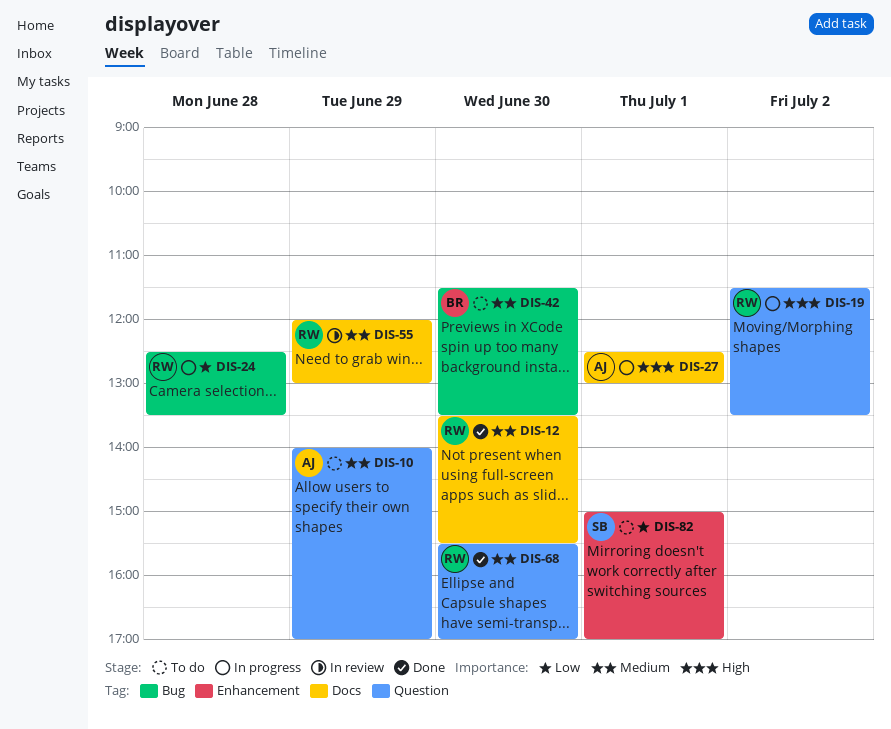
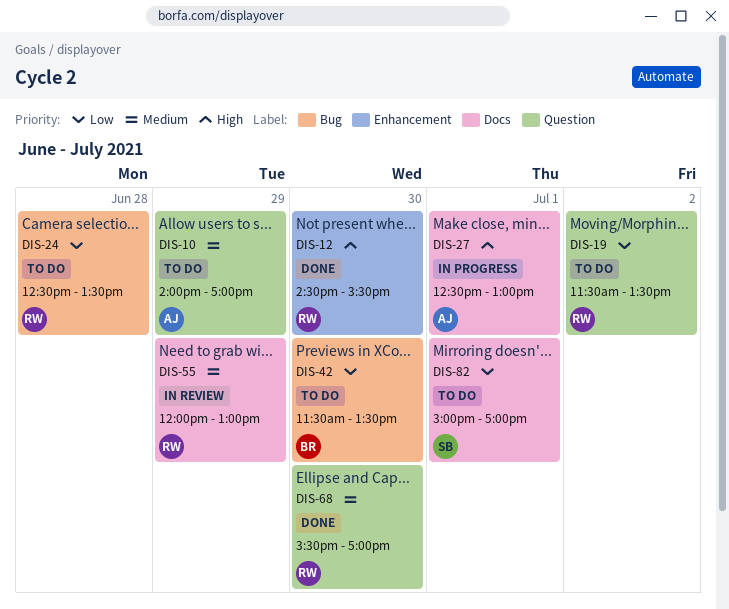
DIS-12, priority: Medium -> High
DIS-12, label: Docs -> Enhancement
DIS-12, begins: 13:30 -> 14:30
DIS-19, status: In progress -> To do
DIS-19, priority: High -> Low
DIS-24, status: In progress -> To do
DIS-42, priority: Medium -> Low
DIS-82, label: Enhancement -> Docs

